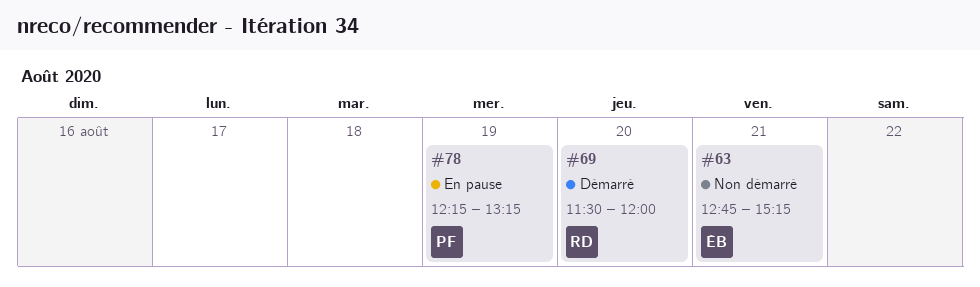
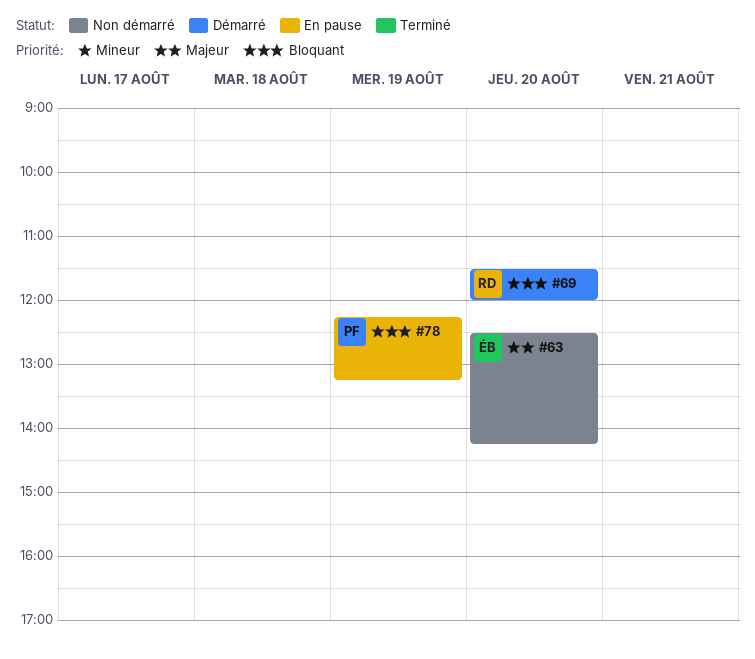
#63, day: Aug 21 -> Aug 20
#63, begins: 12:45 -> 12:30
#63, ends: 15:15 -> 14:15

